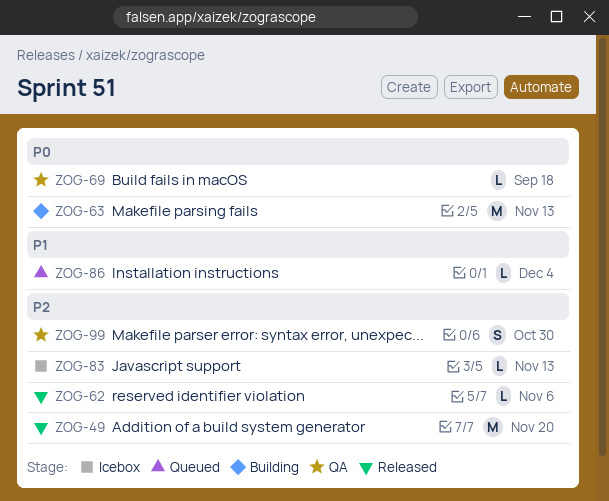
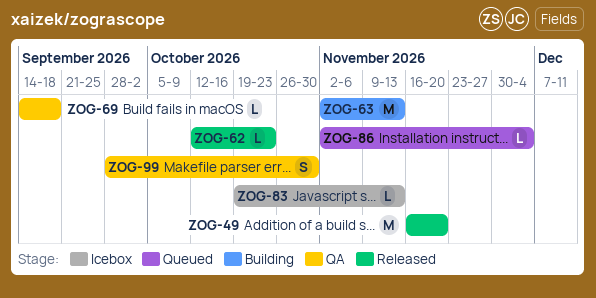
ZOG-62, due: Nov 6 -> Oct 23

